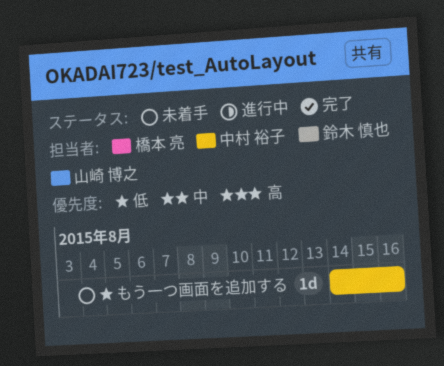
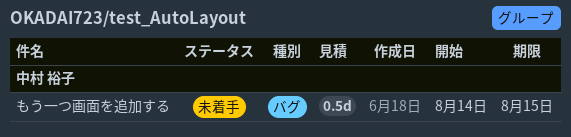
もう一つ画面を追加する, estimate: 1d -> 0.5d
もう一つ画面を追加する, due: Aug 16 -> Aug 15

